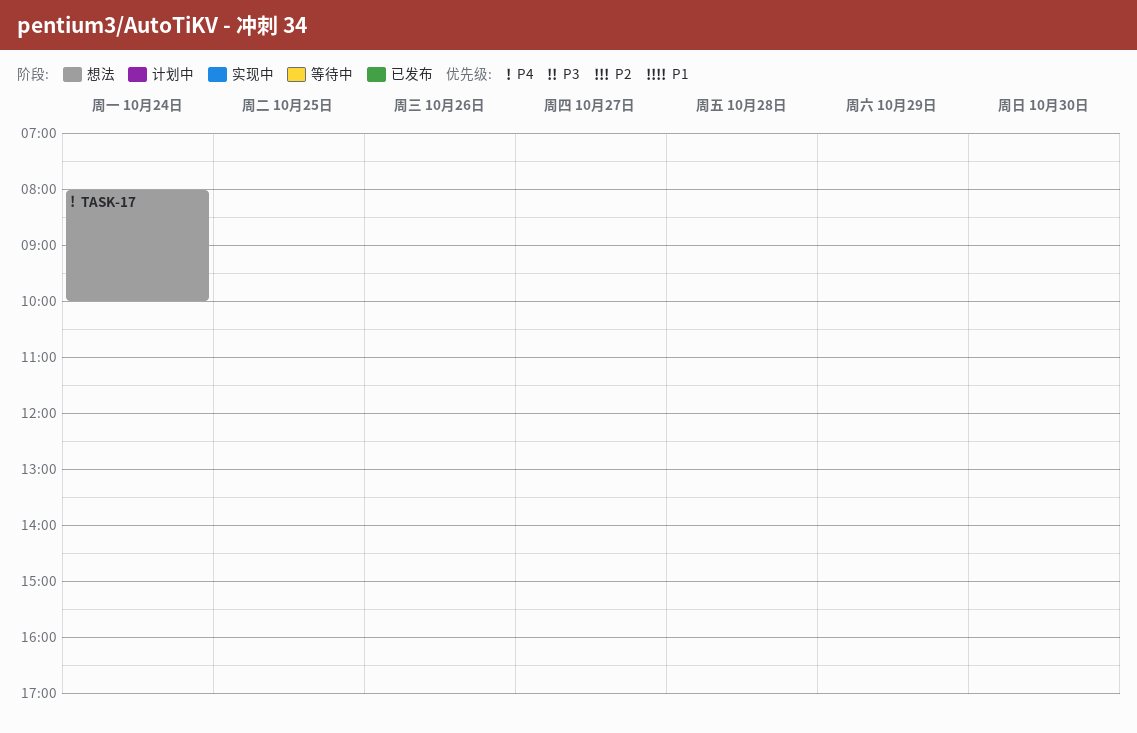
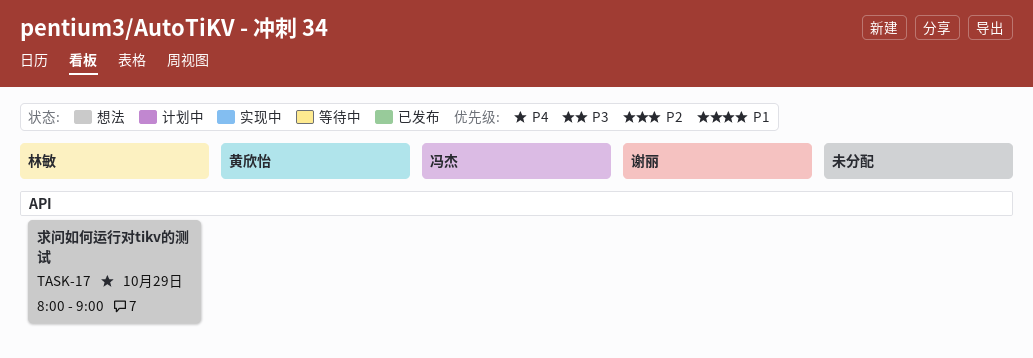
TASK-17, day: Oct 24 -> Oct 29
TASK-17, ends: 10:00 -> 09:00

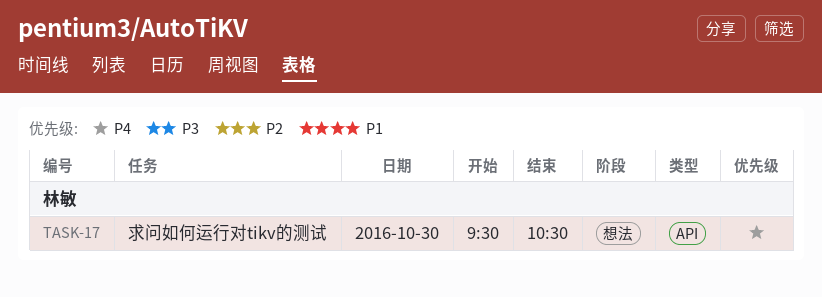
TASK-17, day: Oct 29 -> Oct 30
TASK-17, begins: 08:00 -> 09:30
TASK-17, ends: 09:00 -> 10:30

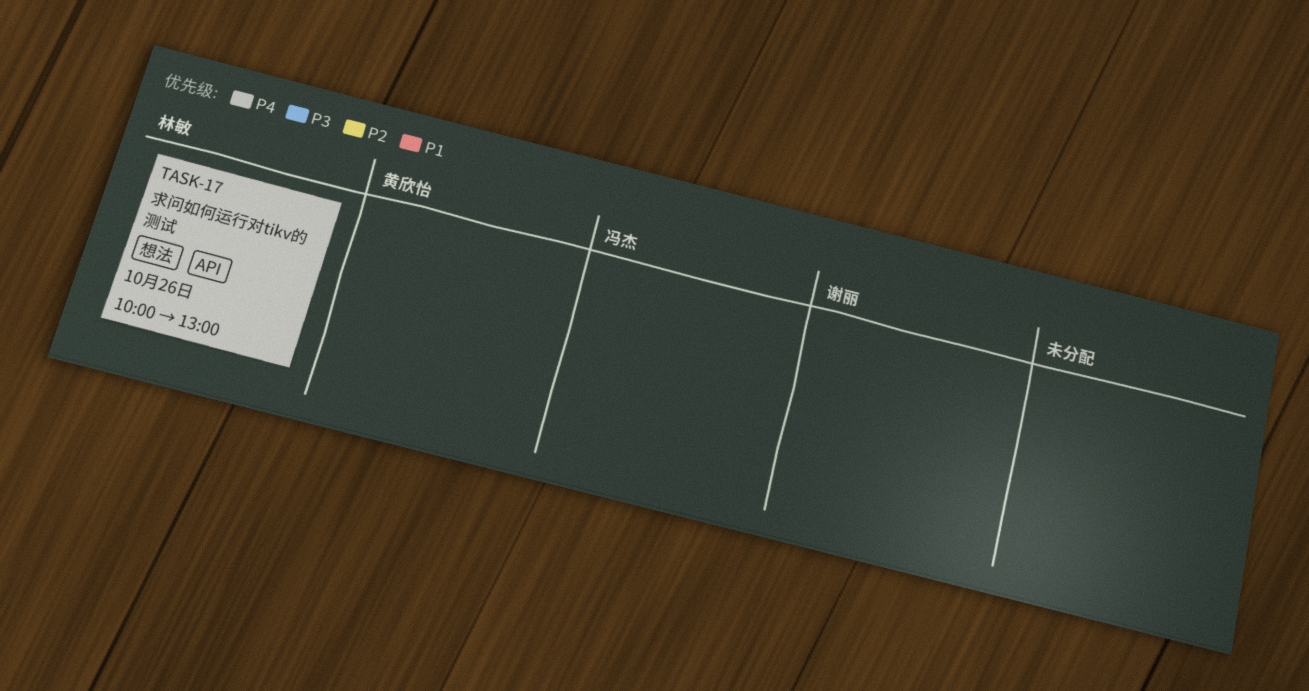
TASK-17, day: Oct 30 -> Oct 26
TASK-17, begins: 09:30 -> 10:00
TASK-17, ends: 10:30 -> 13:00

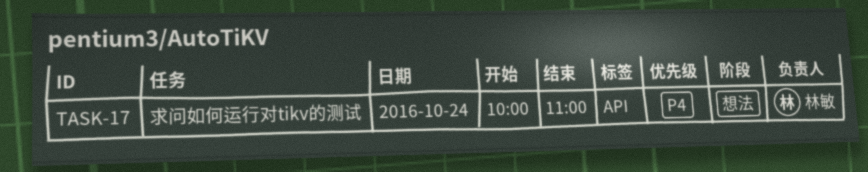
TASK-17, day: Oct 26 -> Oct 24
TASK-17, ends: 13:00 -> 11:00

